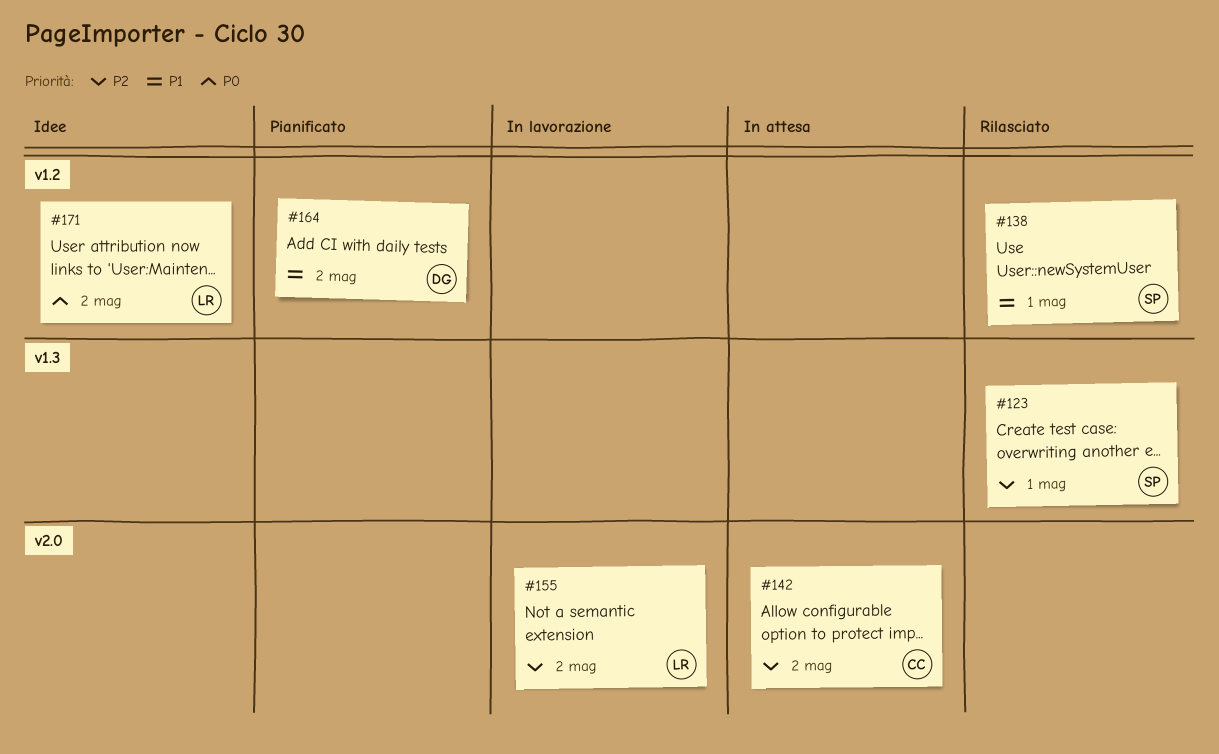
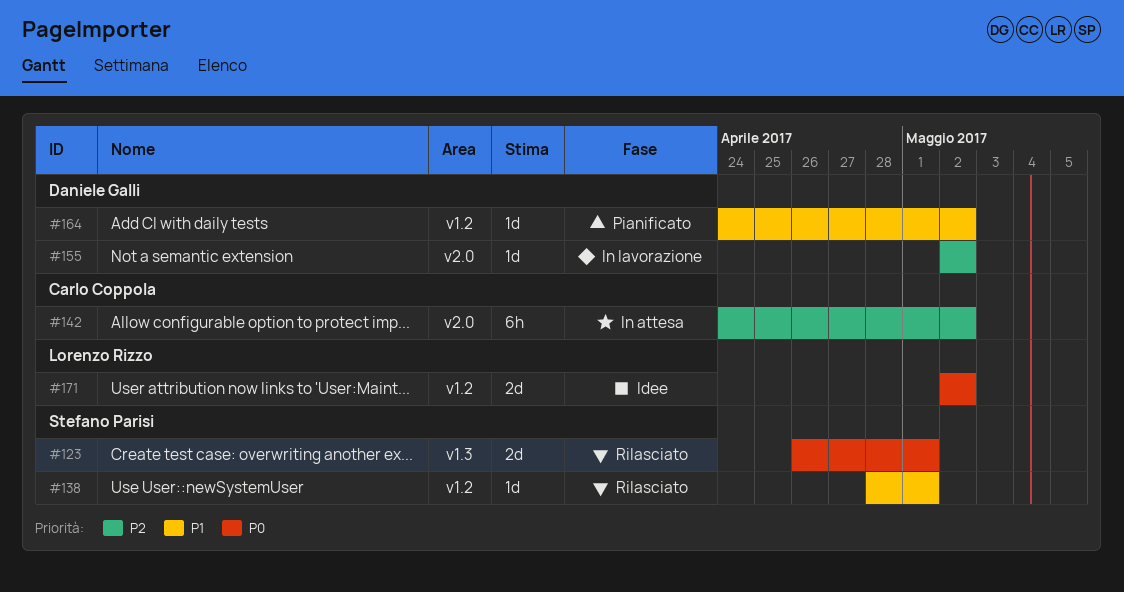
#123, priority: P2 -> P0
#155, owner: Lorenzo Rizzo -> Daniele Galli

